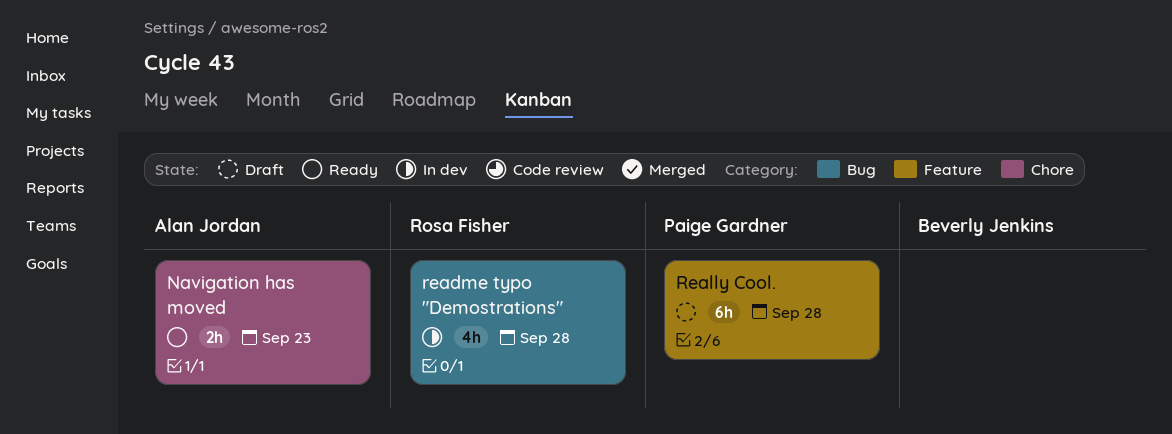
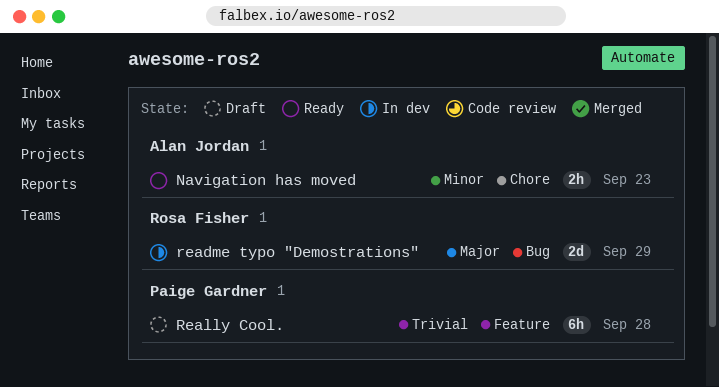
readme typo "Demostrations", estimate: 4h -> 2d
readme typo "Demostrations", due: Sep 28 -> Sep 29

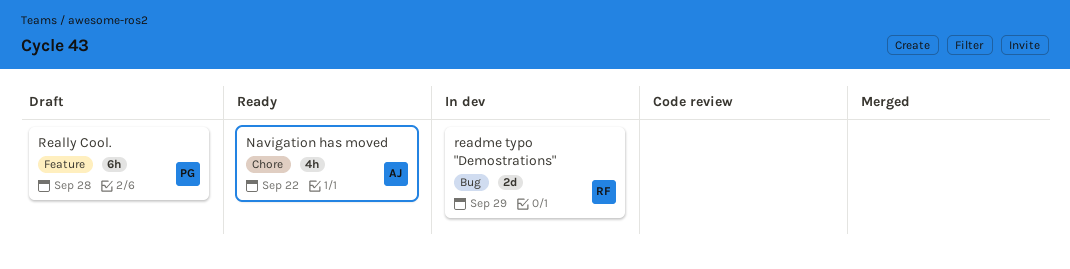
Navigation has moved, estimate: 2h -> 4h
Navigation has moved, due: Sep 23 -> Sep 22

